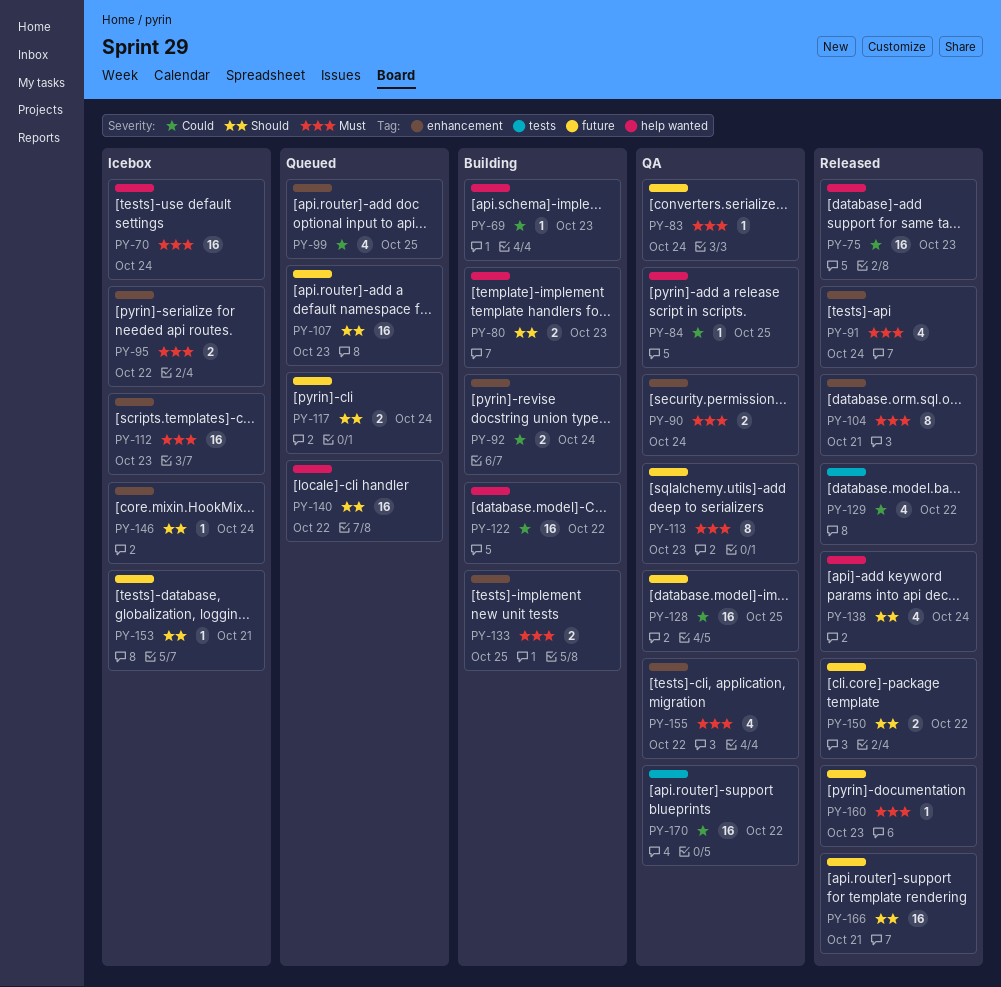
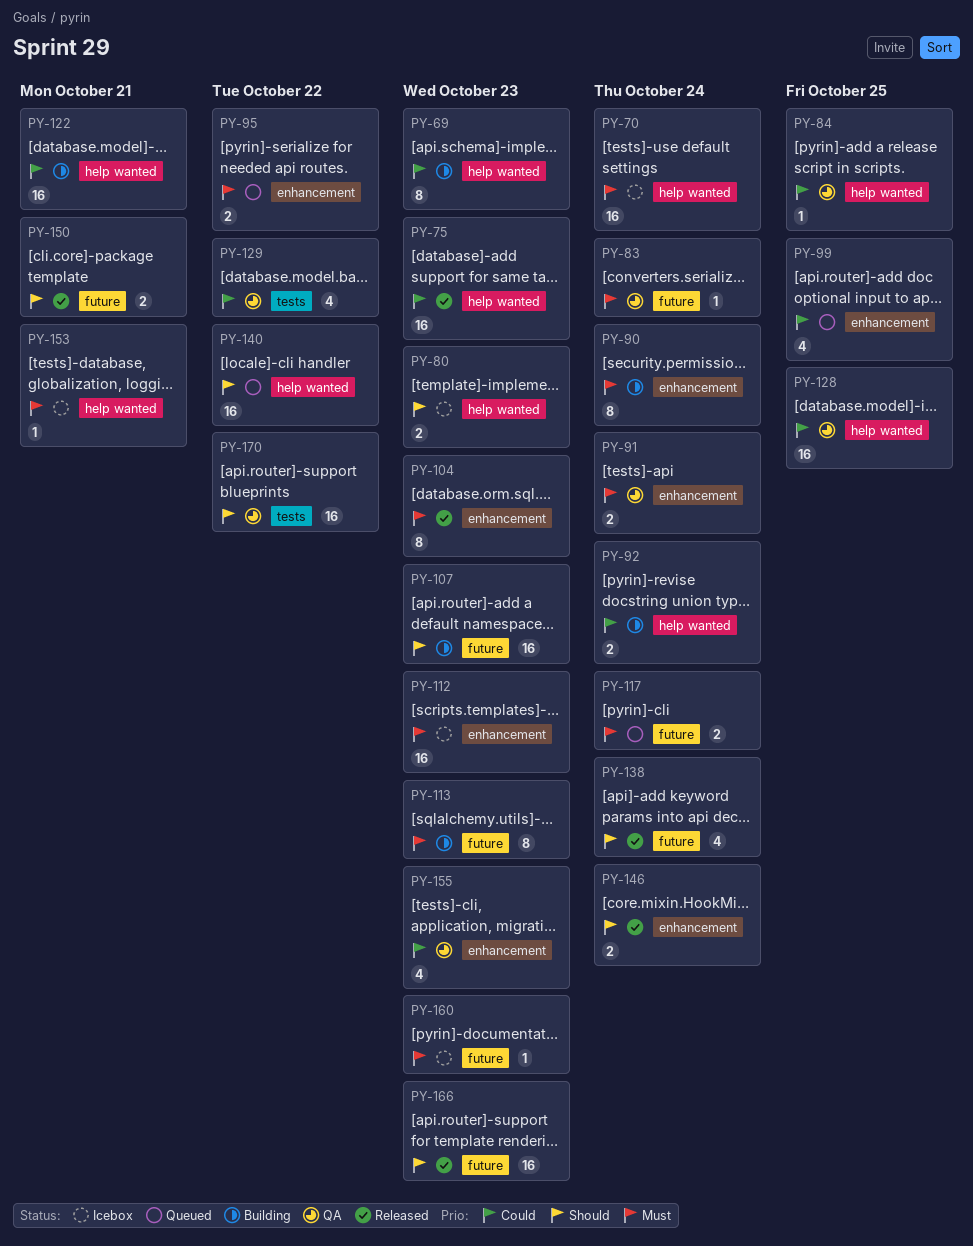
PY-69, estimate: 1 -> 8
PY-80, status: Building -> Icebox
PY-90, status: QA -> Building
PY-90, estimate: 2 -> 8
PY-91, status: Released -> QA
PY-91, estimate: 4 -> 2
PY-92, label: enhancement -> help wanted
PY-95, status: Icebox -> Queued
PY-104, due: Oct 21 -> Oct 23
PY-107, status: Queued -> Building
PY-113, status: QA -> Building
PY-117, priority: Should -> Must
PY-122, due: Oct 22 -> Oct 21
PY-128, label: future -> help wanted
PY-129, status: Released -> QA
PY-133: present -> none
PY-138, label: help wanted -> future
PY-146, status: Icebox -> Released
PY-146, estimate: 1 -> 2
PY-150, due: Oct 22 -> Oct 21
PY-153, priority: Should -> Must
PY-153, label: future -> help wanted
PY-155, priority: Must -> Could
PY-155, due: Oct 22 -> Oct 23
PY-160, status: Released -> Icebox
PY-166, due: Oct 21 -> Oct 23
PY-170, priority: Could -> Should

